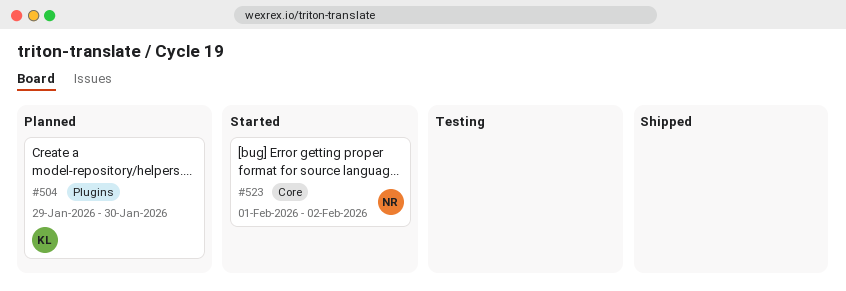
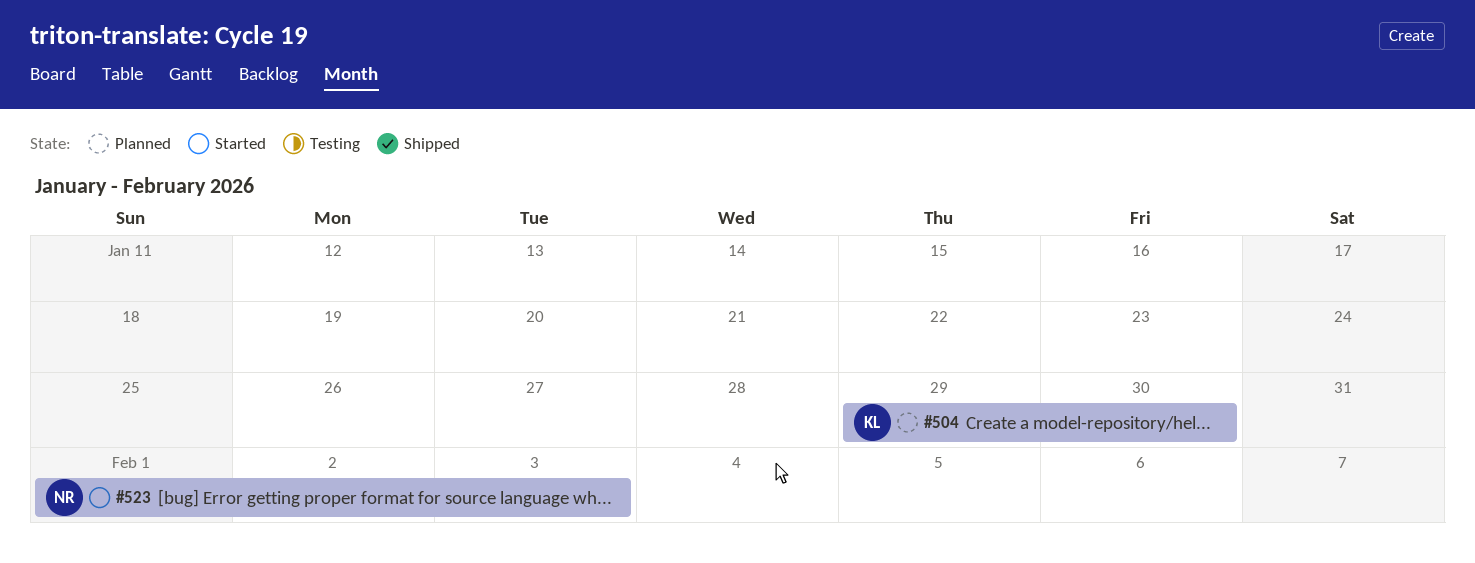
#523, due: Feb 2 -> Feb 3

